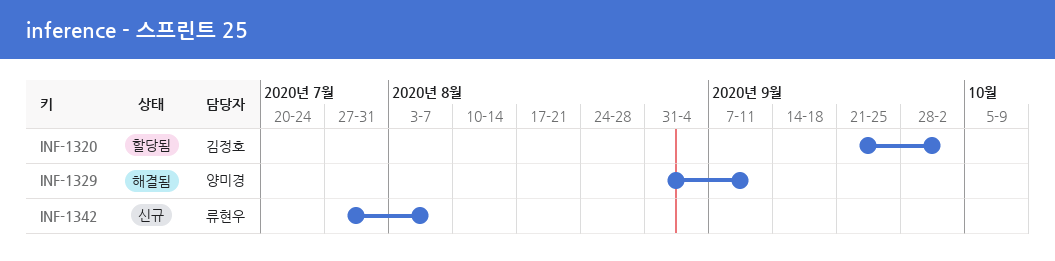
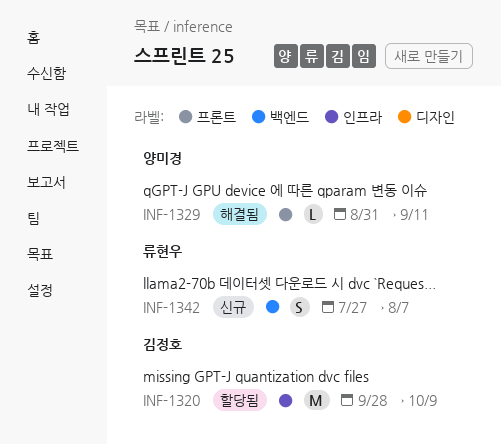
INF-1320, start: Sep 21 -> Sep 28
INF-1320, due: Oct 2 -> Oct 9

